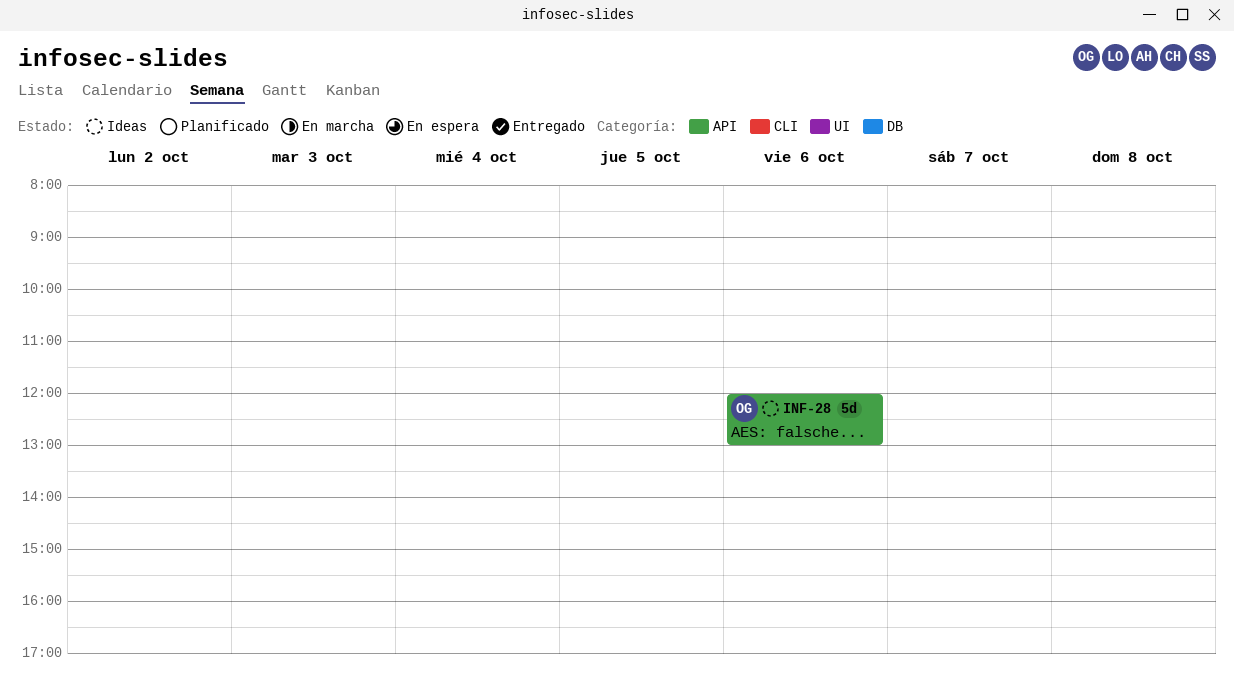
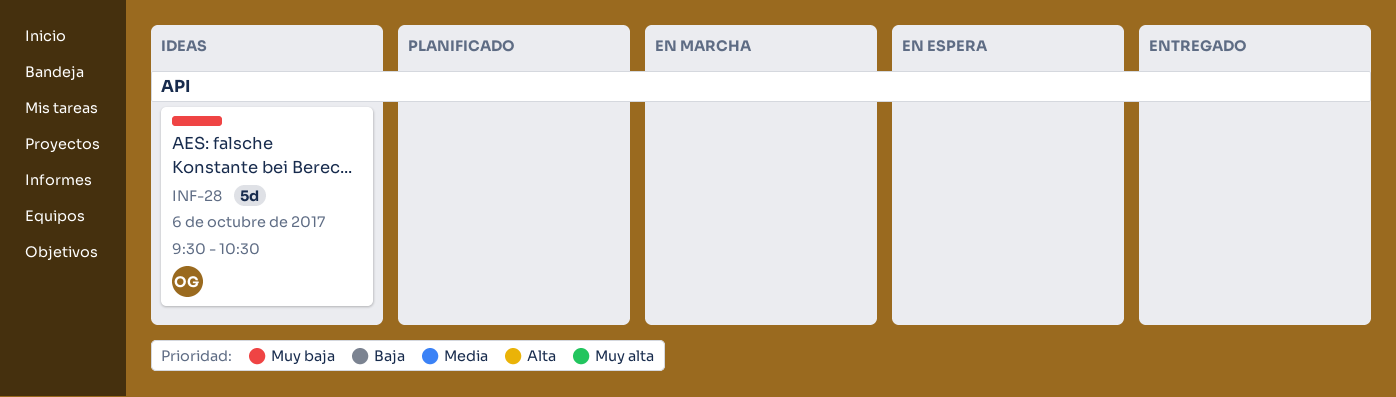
INF-28, begins: 12:00 -> 09:30
INF-28, ends: 13:00 -> 10:30

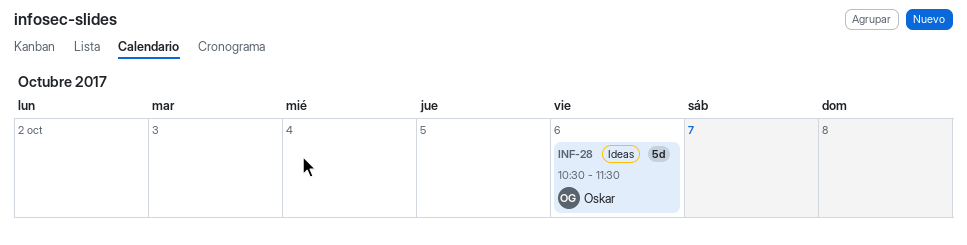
INF-28, begins: 09:30 -> 10:30
INF-28, ends: 10:30 -> 11:30

